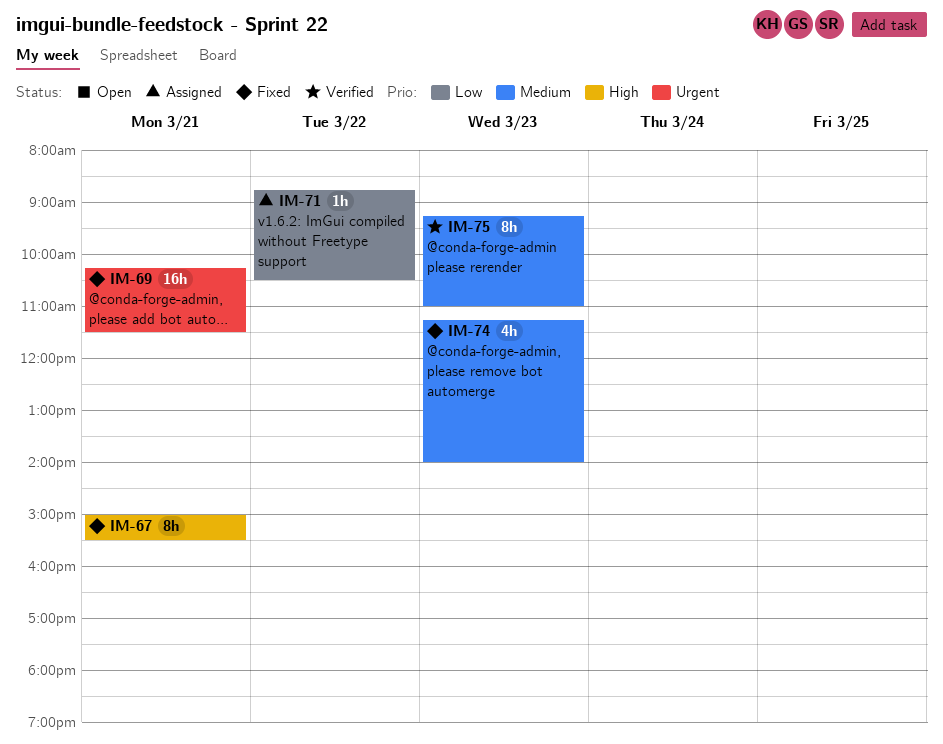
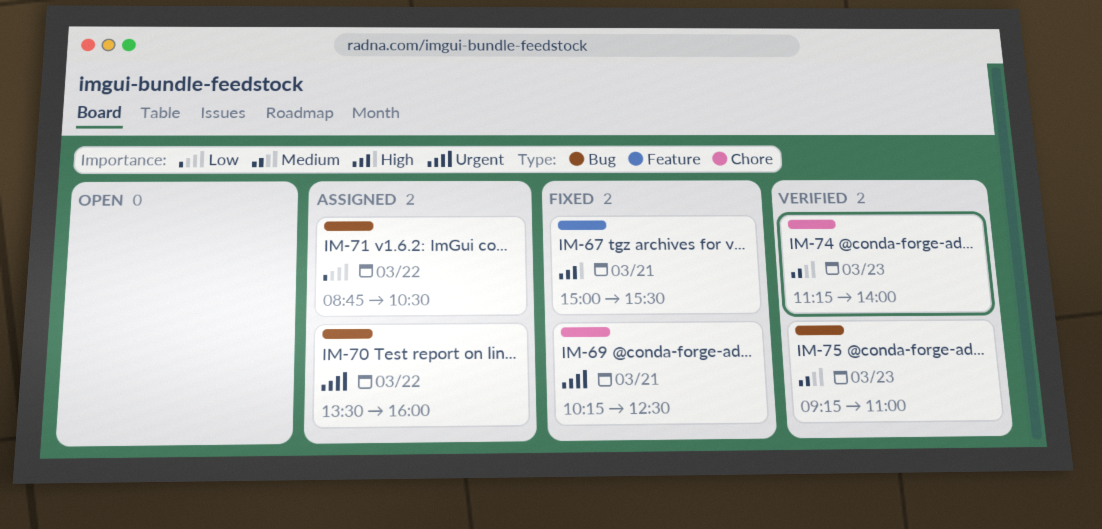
IM-69, ends: 11:30 -> 12:30
IM-70: none -> present
IM-74, status: Fixed -> Verified

